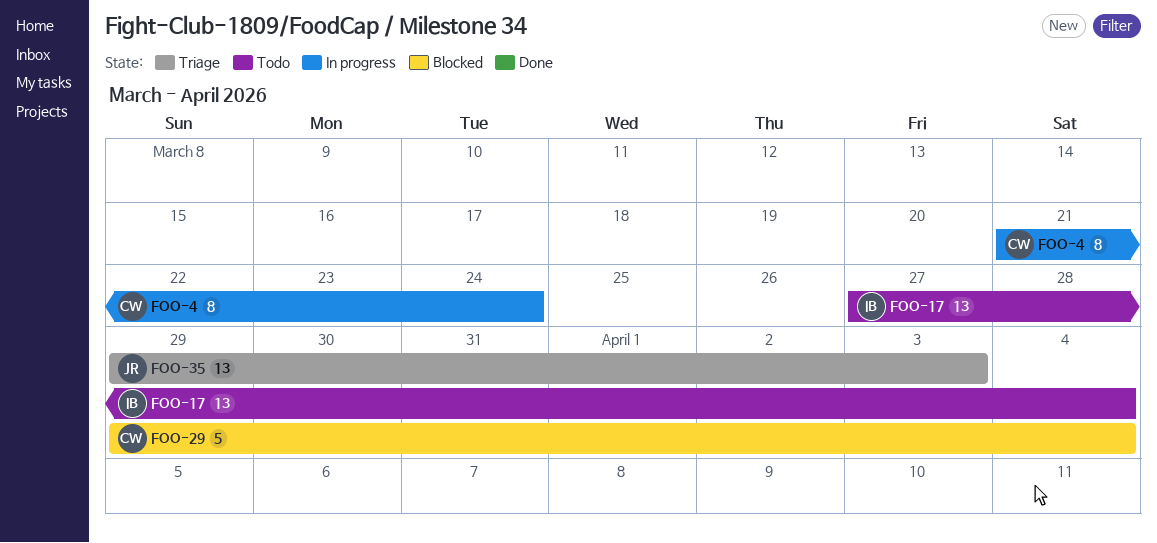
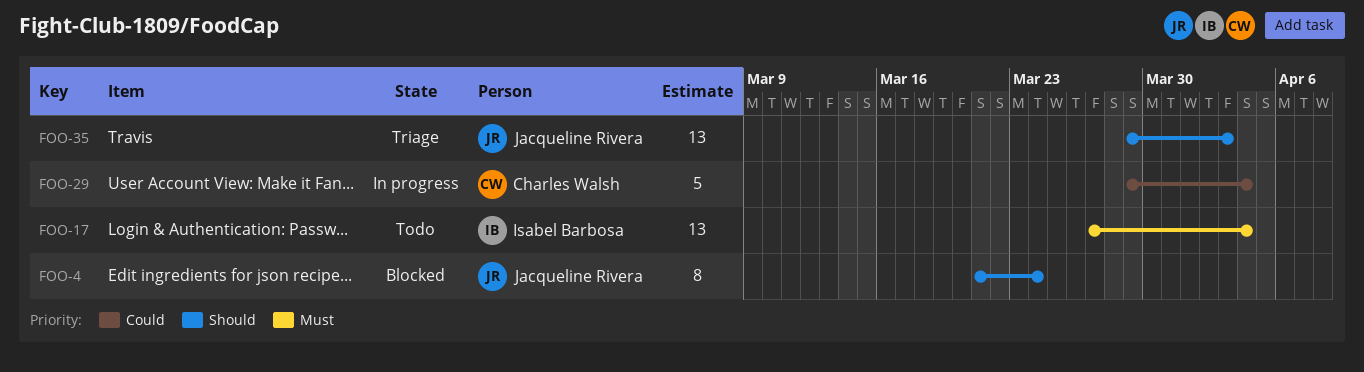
FOO-4, status: In progress -> Blocked
FOO-4, owner: Charles Walsh -> Jacqueline Rivera
FOO-29, status: Blocked -> In progress

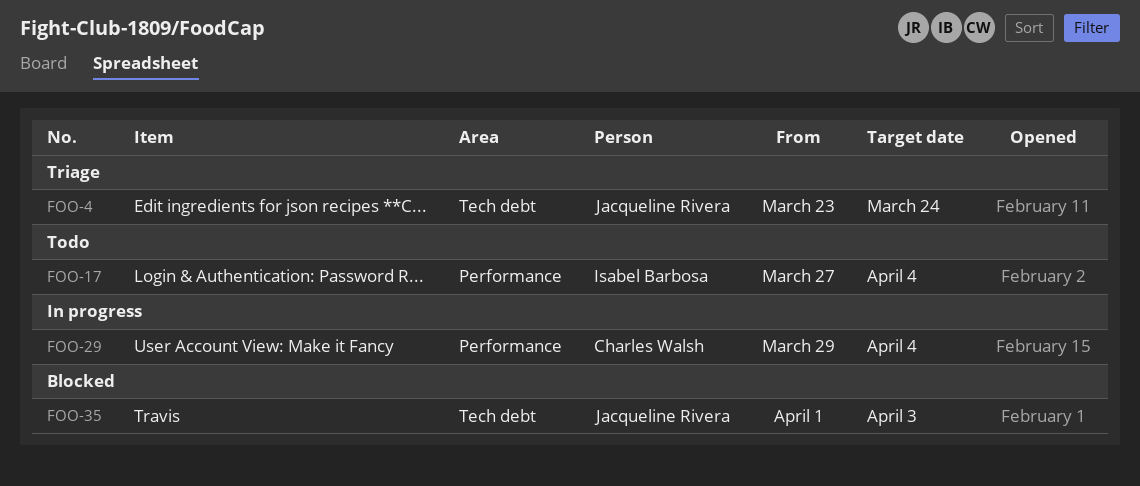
FOO-4, status: Blocked -> Triage
FOO-4, start: Mar 21 -> Mar 23
FOO-35, status: Triage -> Blocked
FOO-35, start: Mar 29 -> Apr 1

